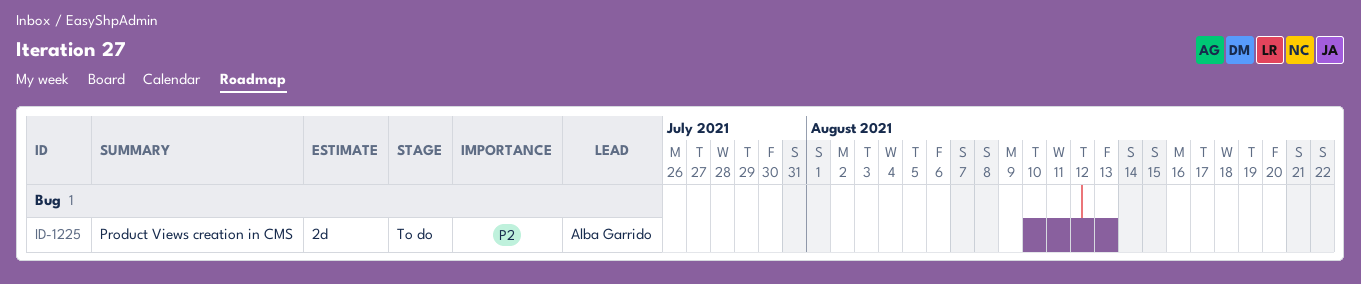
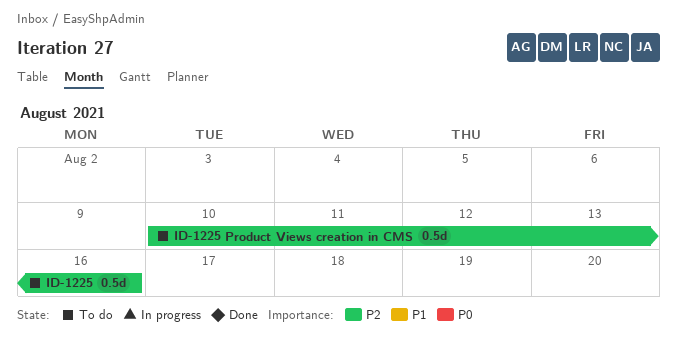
ID-1225, estimate: 2d -> 0.5d
ID-1225, due: Aug 13 -> Aug 16

